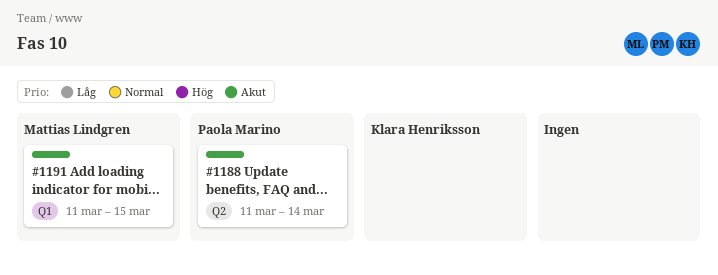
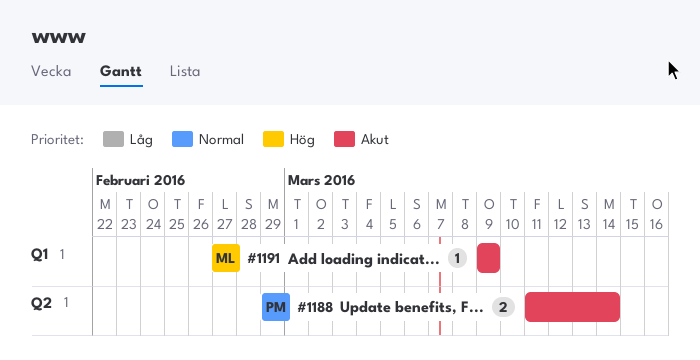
#1191, start: Mar 11 -> Mar 9
#1191, due: Mar 15 -> Mar 9

